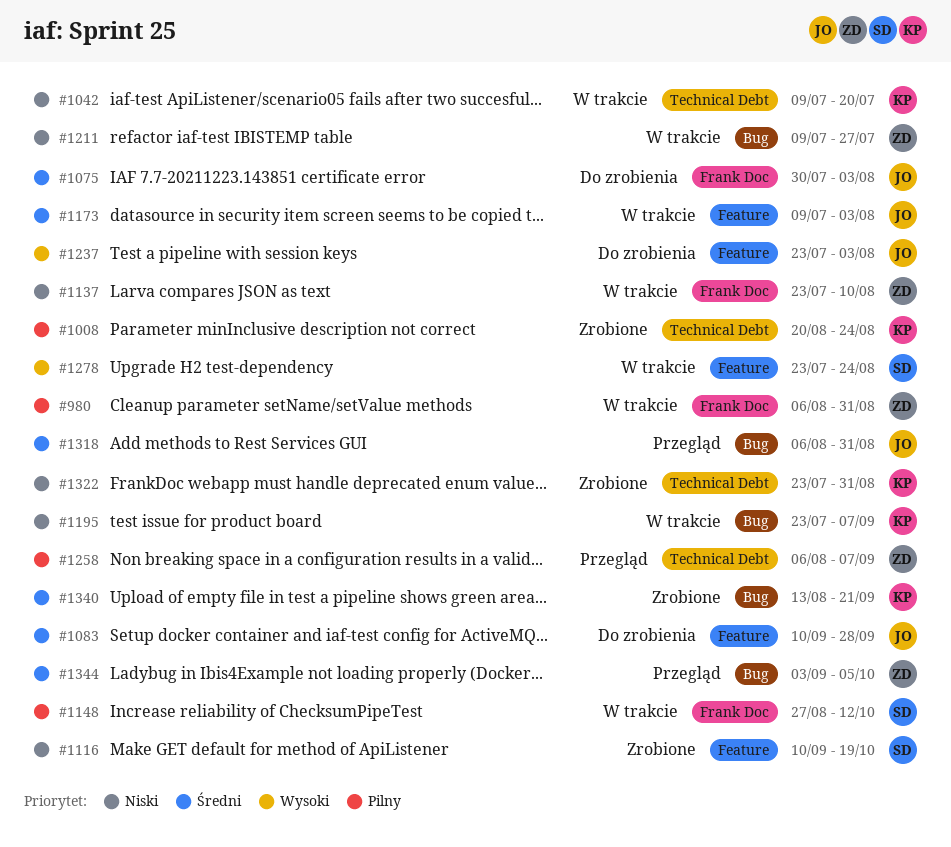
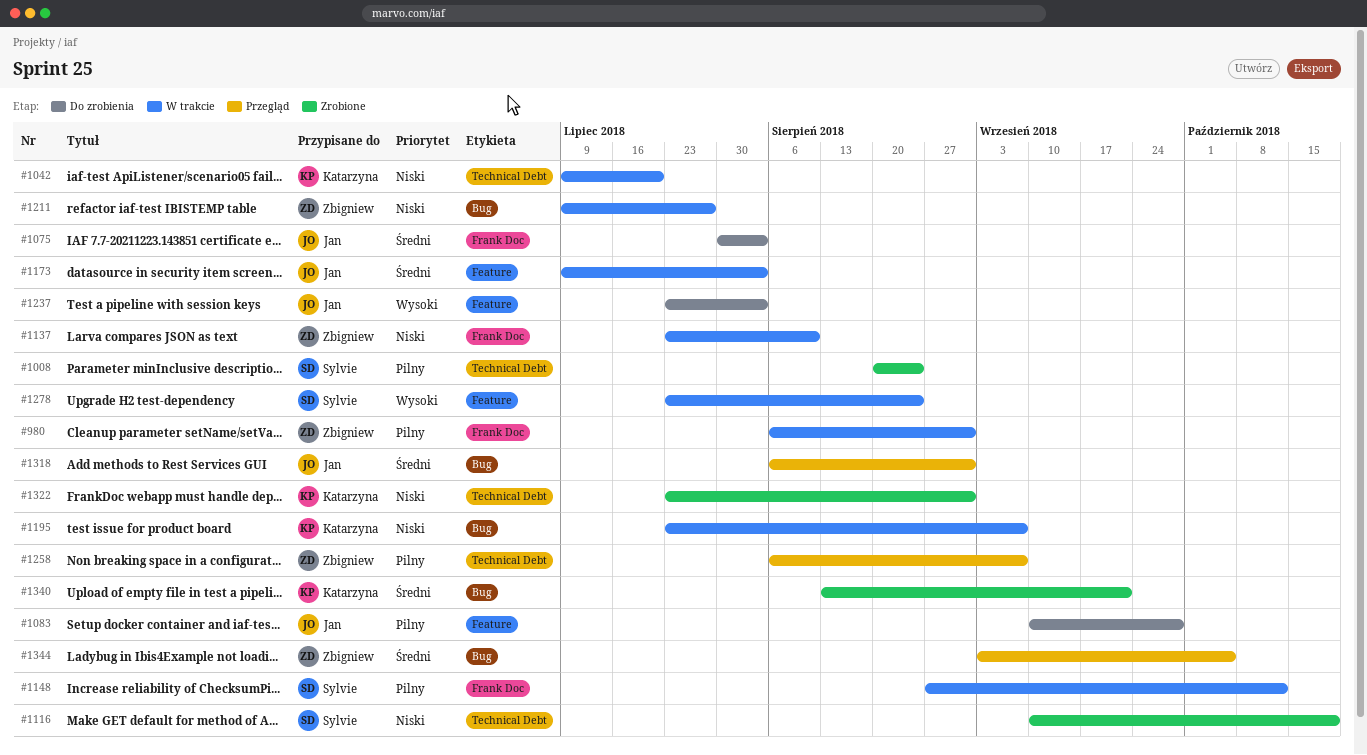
#1008, owner: Katarzyna -> Sylvie
#1083, priority: Średni -> Pilny
#1116, label: Feature -> Technical Debt

